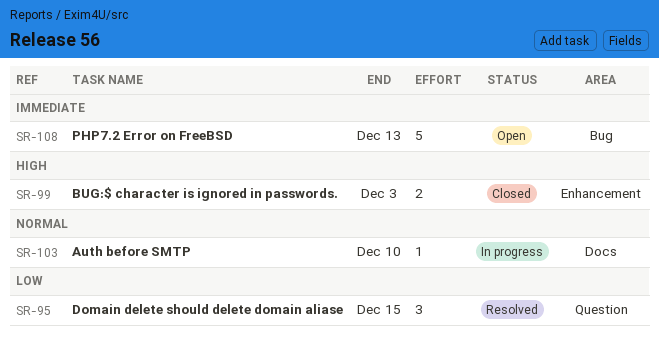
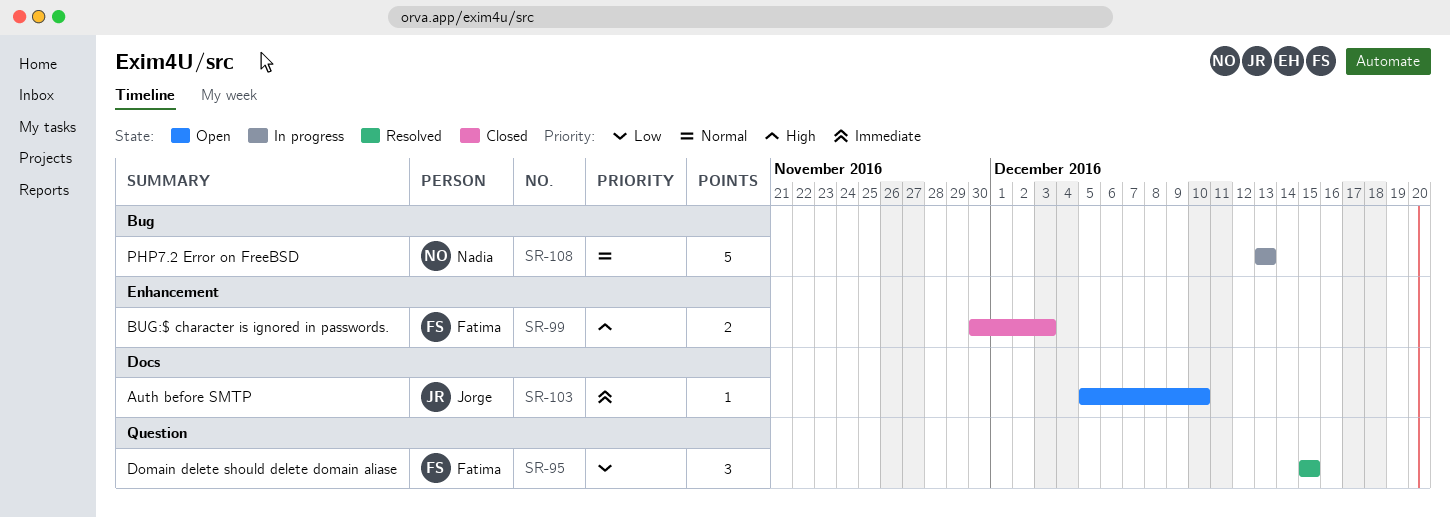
SR-103, status: In progress -> Open
SR-103, priority: Normal -> Immediate
SR-108, status: Open -> In progress
SR-108, priority: Immediate -> Normal

